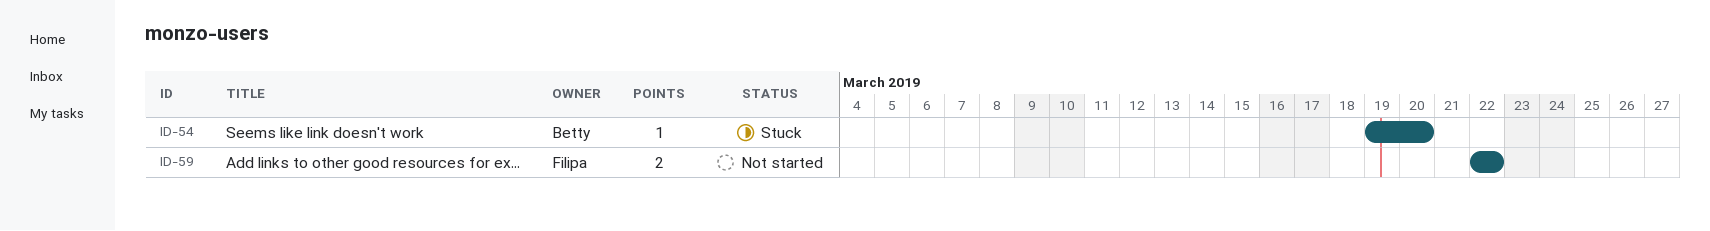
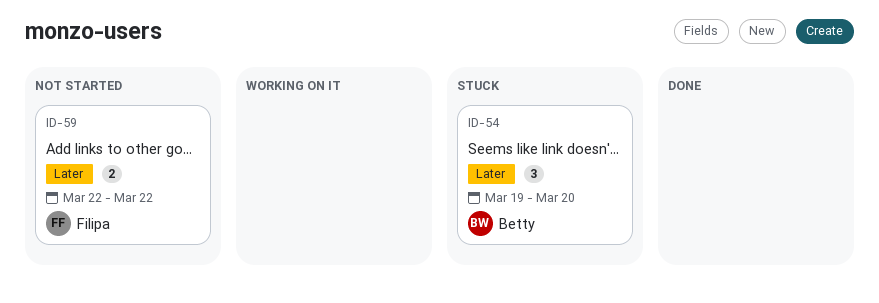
ID-54, estimate: 1 -> 3

